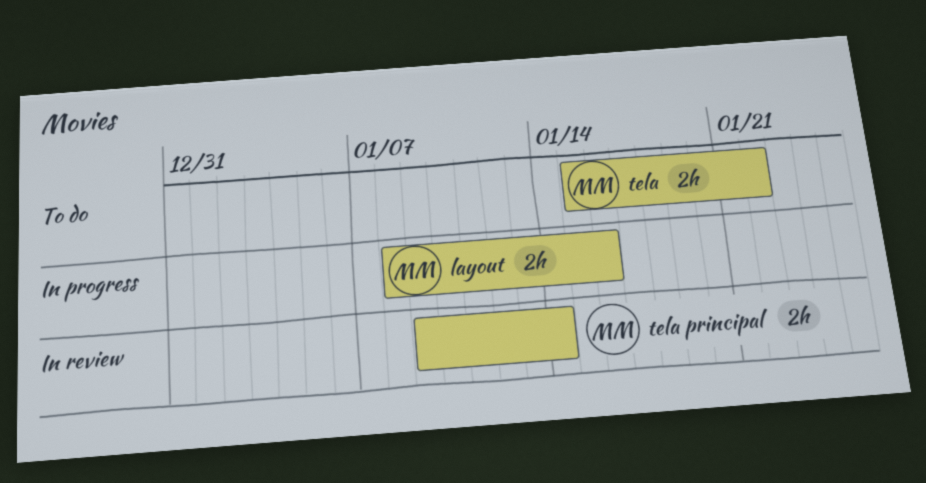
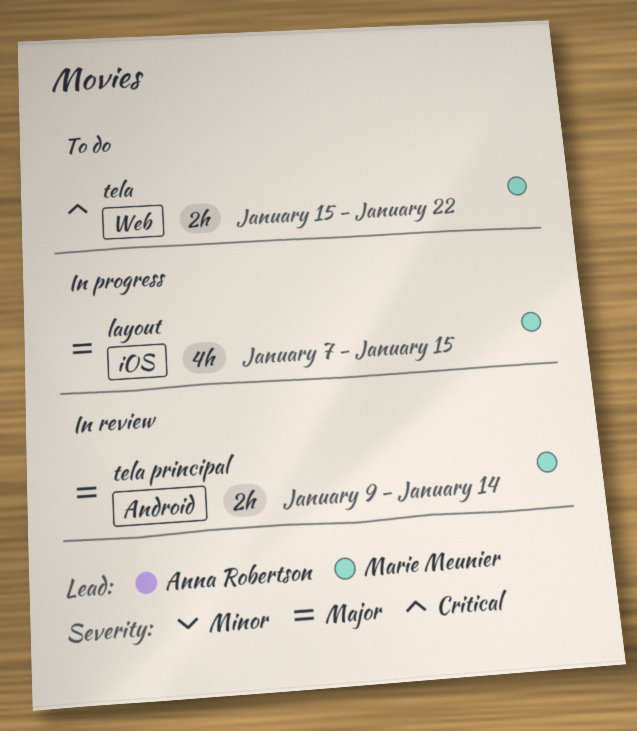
layout, estimate: 2h -> 4h
layout, start: Jan 8 -> Jan 7
layout, due: Jan 16 -> Jan 15

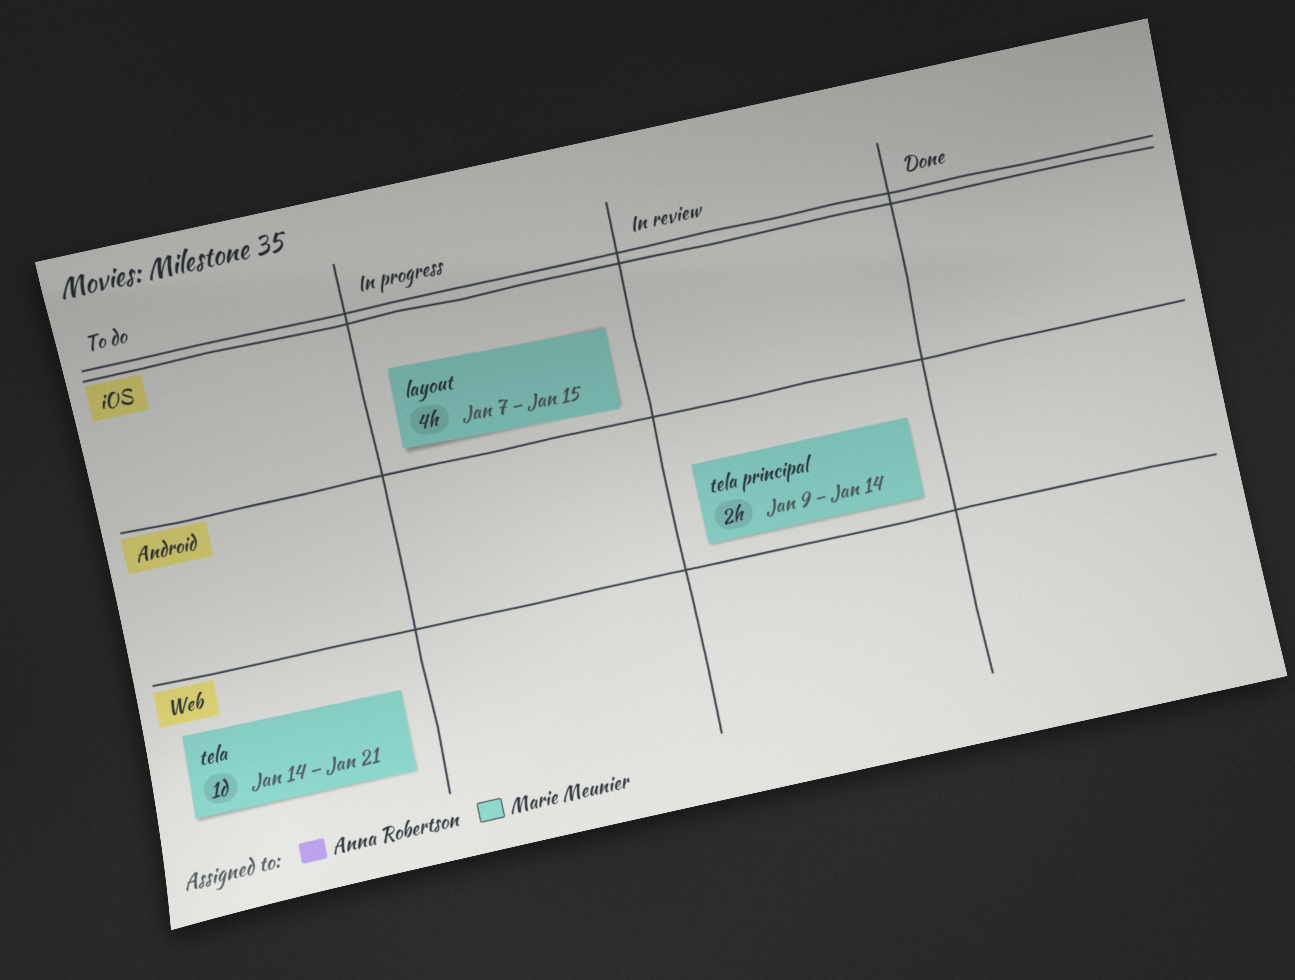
tela, estimate: 2h -> 1d
tela, start: Jan 15 -> Jan 14
tela, due: Jan 22 -> Jan 21

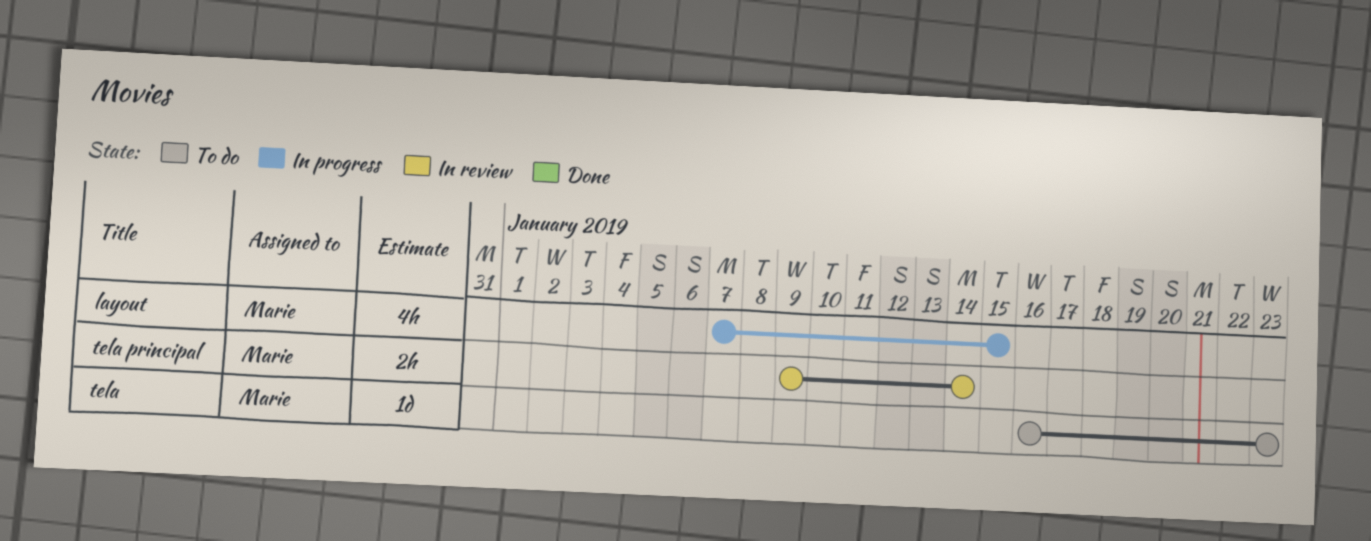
tela, start: Jan 14 -> Jan 16
tela, due: Jan 21 -> Jan 23

